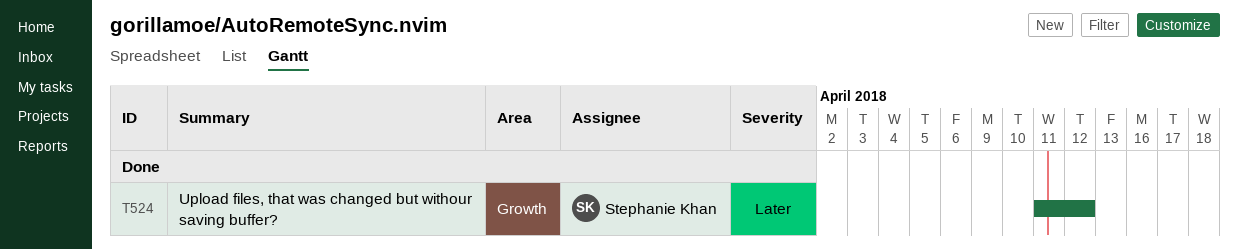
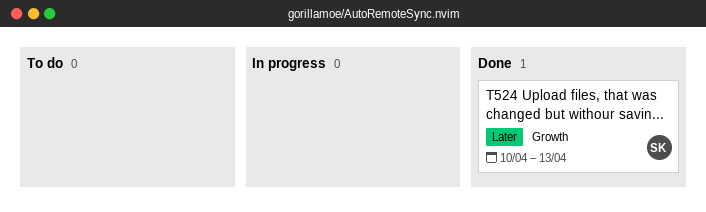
T524, start: Apr 11 -> Apr 10
T524, due: Apr 12 -> Apr 13

